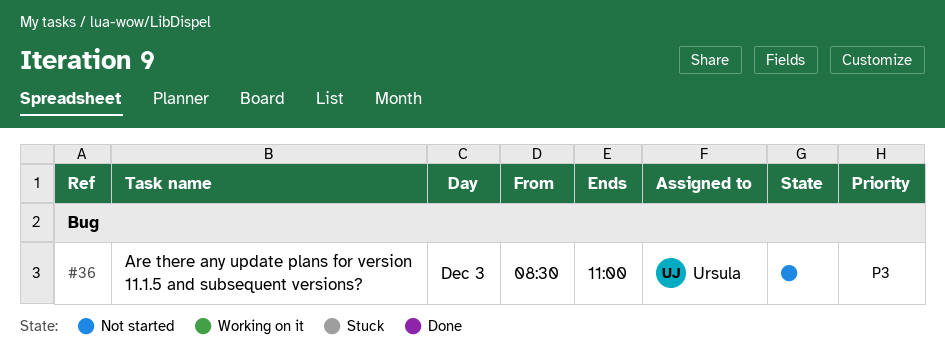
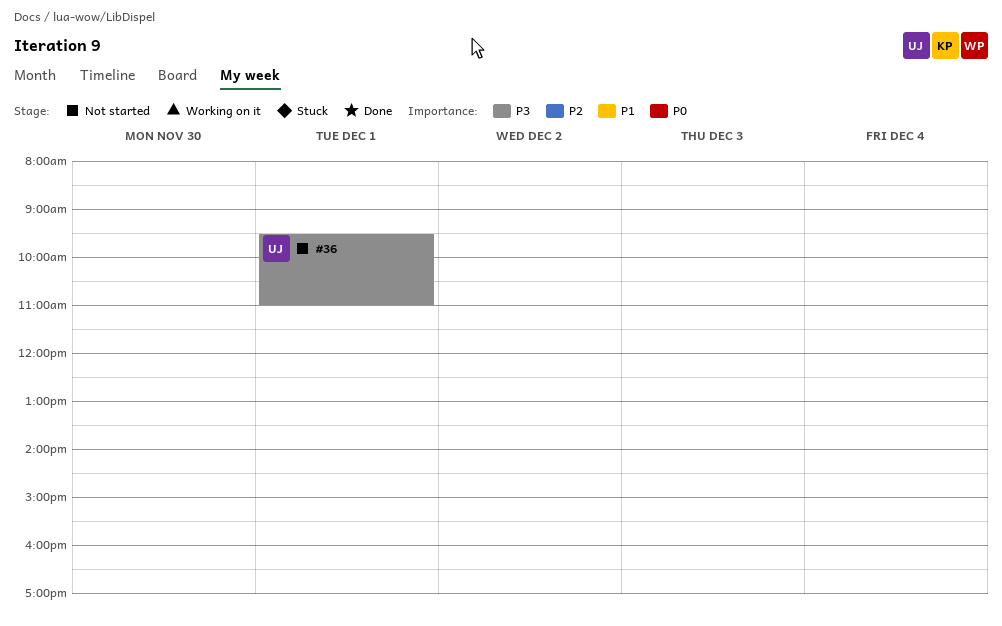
#36, day: Dec 3 -> Dec 1
#36, begins: 08:30 -> 09:30

